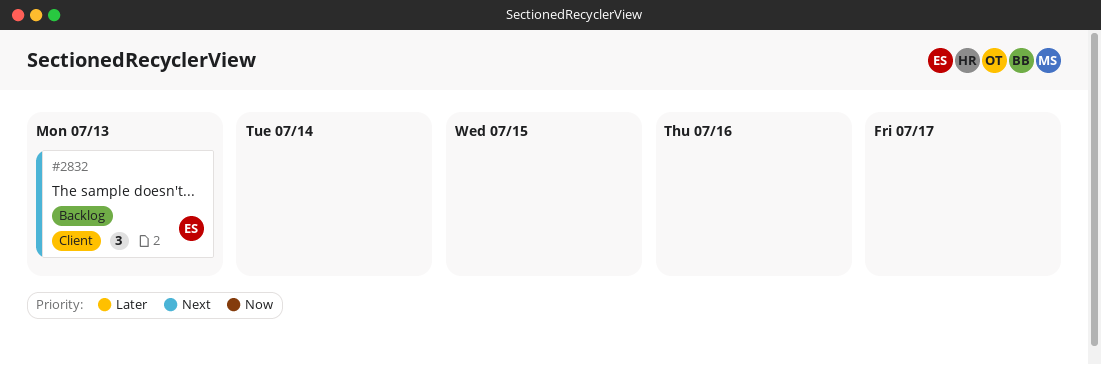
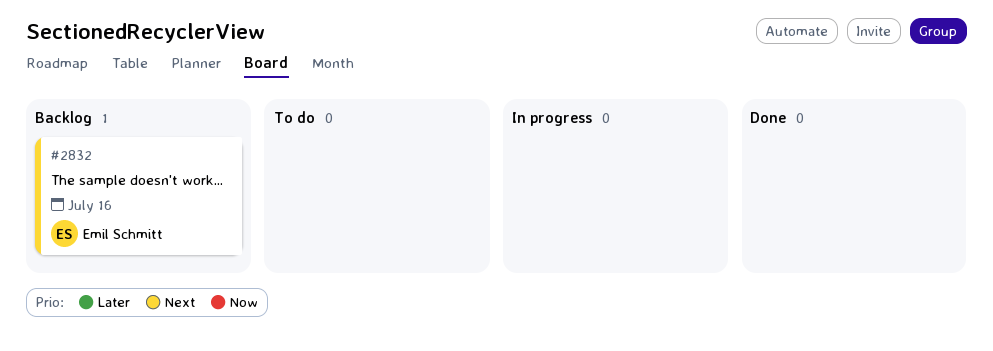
#2832, due: Jul 13 -> Jul 16

